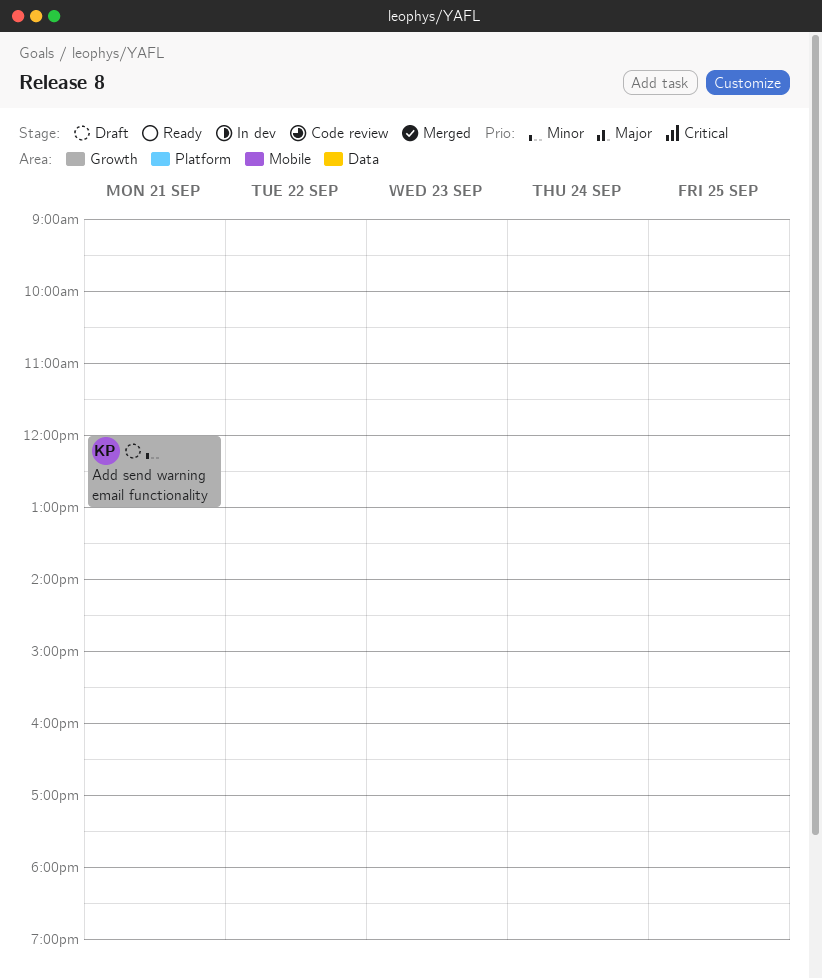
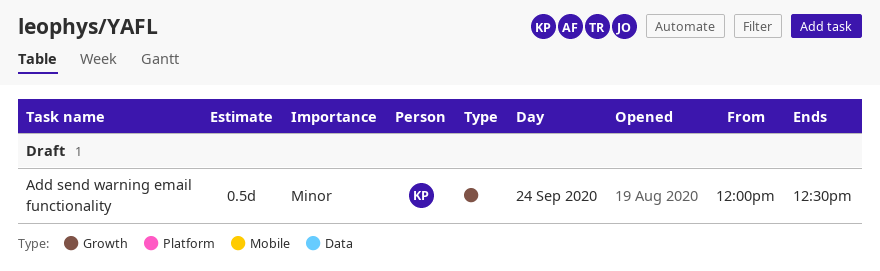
Add send warning email functionality, day: Sep 21 -> Sep 24
Add send warning email functionality, ends: 13:00 -> 12:30

